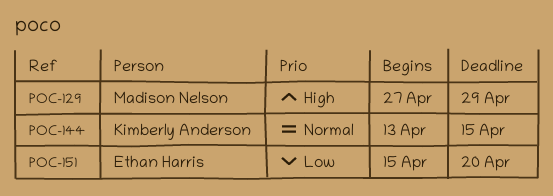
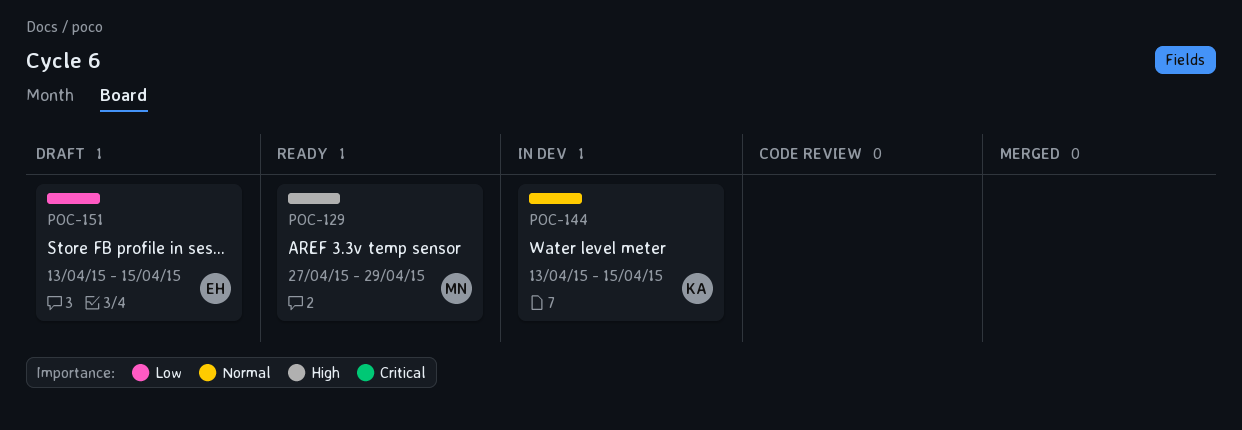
POC-151, start: Apr 15 -> Apr 13
POC-151, due: Apr 20 -> Apr 15

